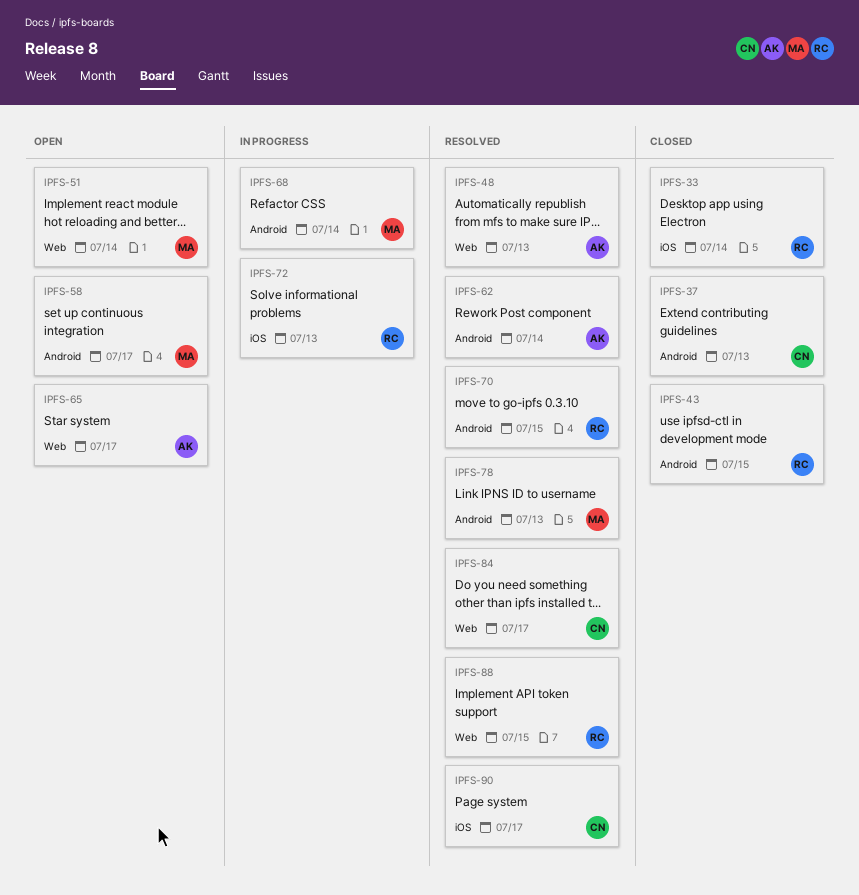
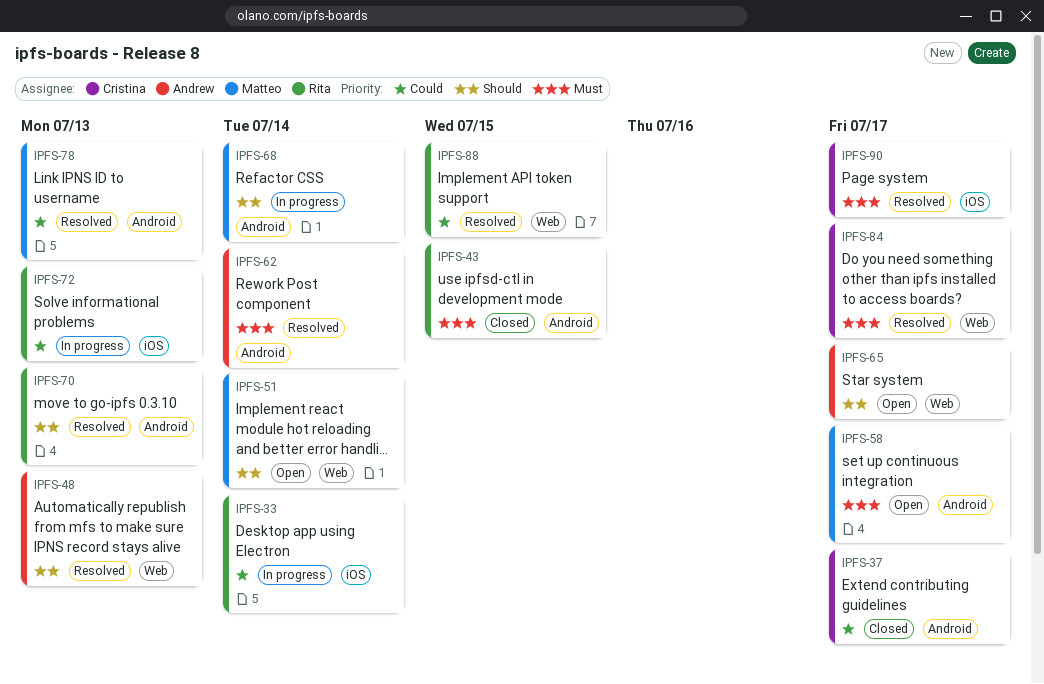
IPFS-33, status: Closed -> In progress
IPFS-37, due: Jul 13 -> Jul 17
IPFS-70, due: Jul 15 -> Jul 13

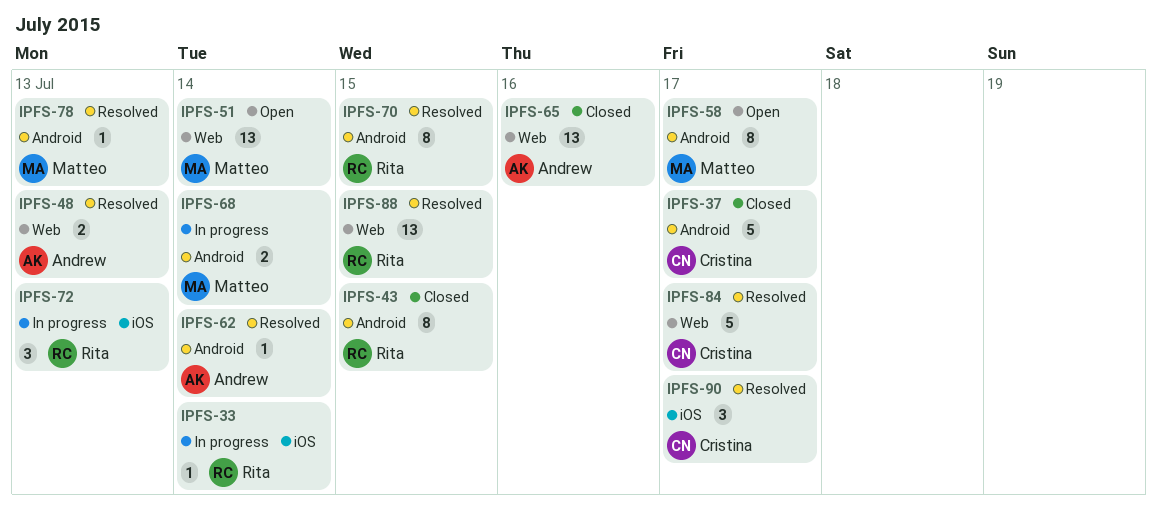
IPFS-65, status: Open -> Closed
IPFS-65, due: Jul 17 -> Jul 16
IPFS-70, due: Jul 13 -> Jul 15

